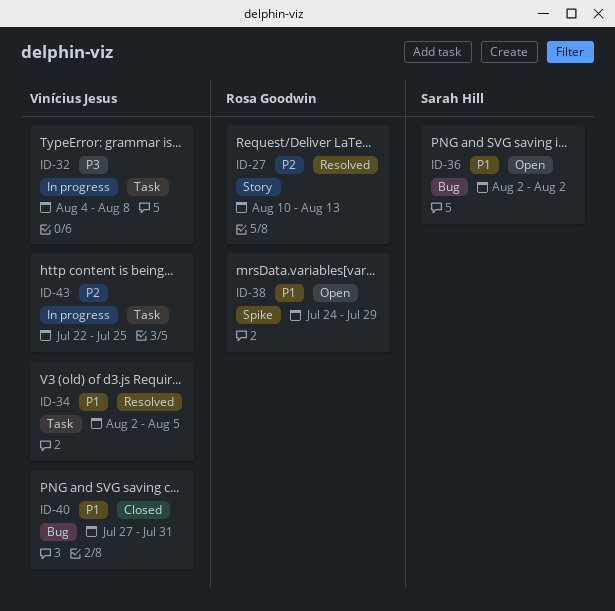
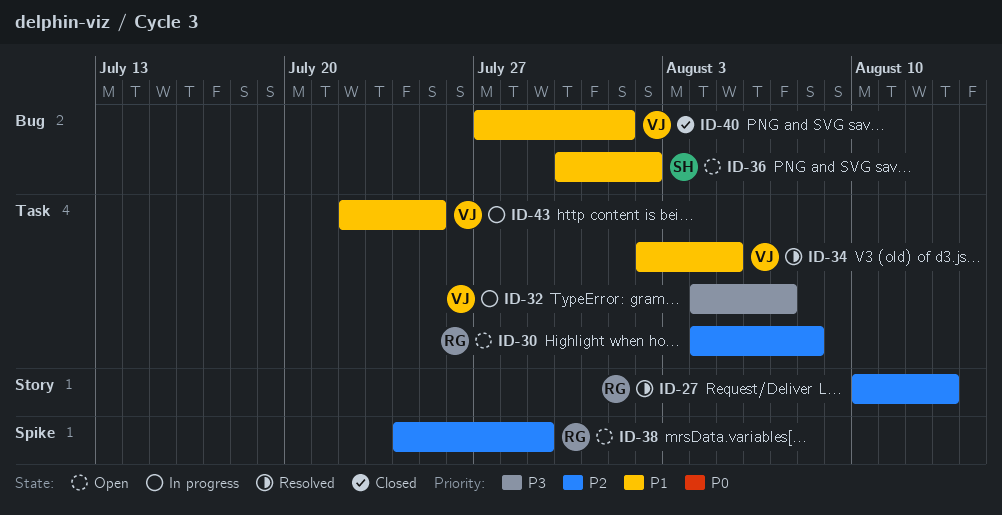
ID-30: none -> present
ID-32, due: Aug 8 -> Aug 7
ID-36, start: Aug 2 -> Jul 30
ID-38, priority: P1 -> P2
ID-40, due: Jul 31 -> Aug 1
ID-43, priority: P2 -> P1

